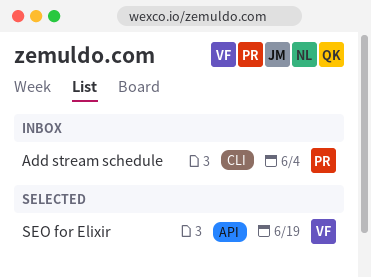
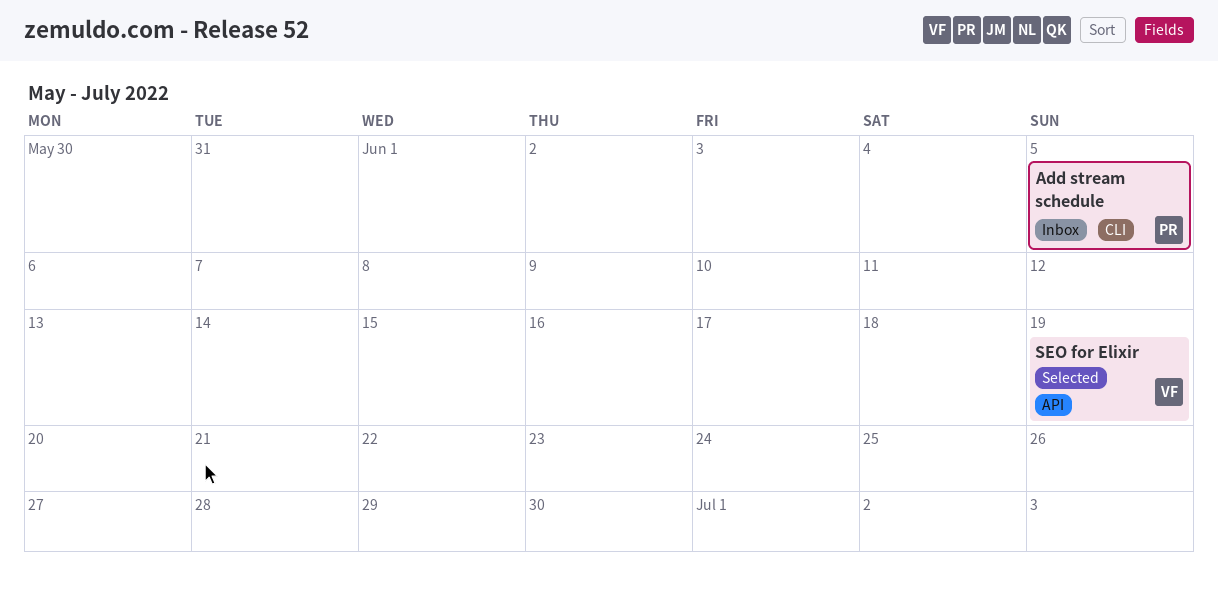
Add stream schedule, due: Jun 4 -> Jun 5

